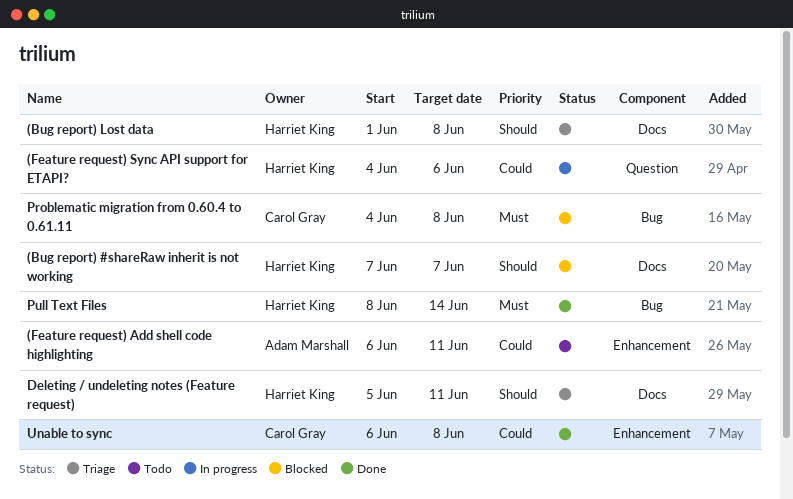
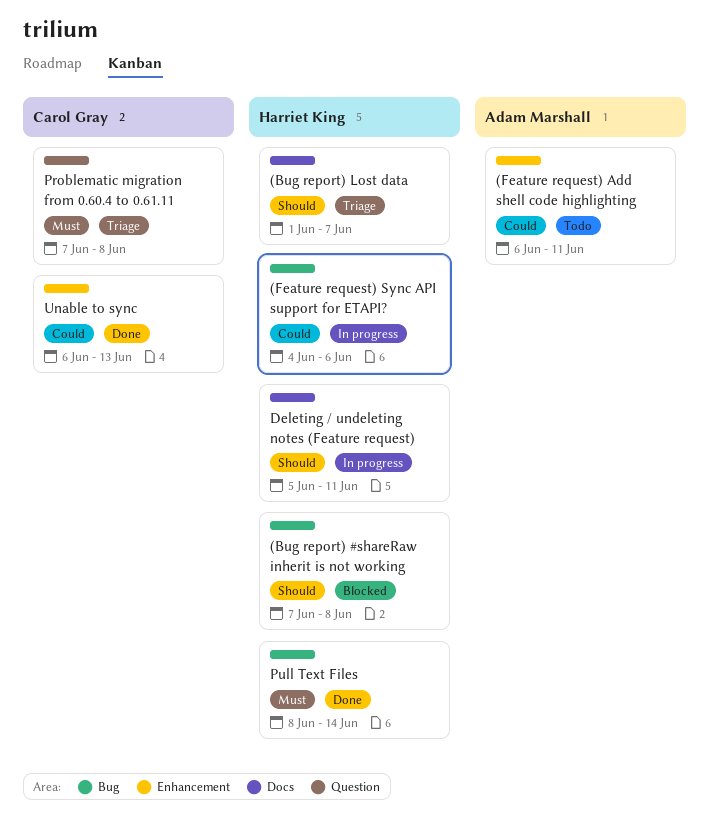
(Bug report) #shareRaw inherit is not working, label: Docs -> Bug
(Bug report) #shareRaw inherit is not working, due: Jun 7 -> Jun 8
(Bug report) Lost data, due: Jun 8 -> Jun 7
(Feature request) Sync API support for ETAPI?, label: Question -> Bug
Deleting / undeleting notes (Feature request), status: Triage -> In progress
Problematic migration from 0.60.4 to 0.61.11, status: Blocked -> Triage
Problematic migration from 0.60.4 to 0.61.11, label: Bug -> Question
Problematic migration from 0.60.4 to 0.61.11, start: Jun 4 -> Jun 7
Unable to sync, due: Jun 8 -> Jun 13

